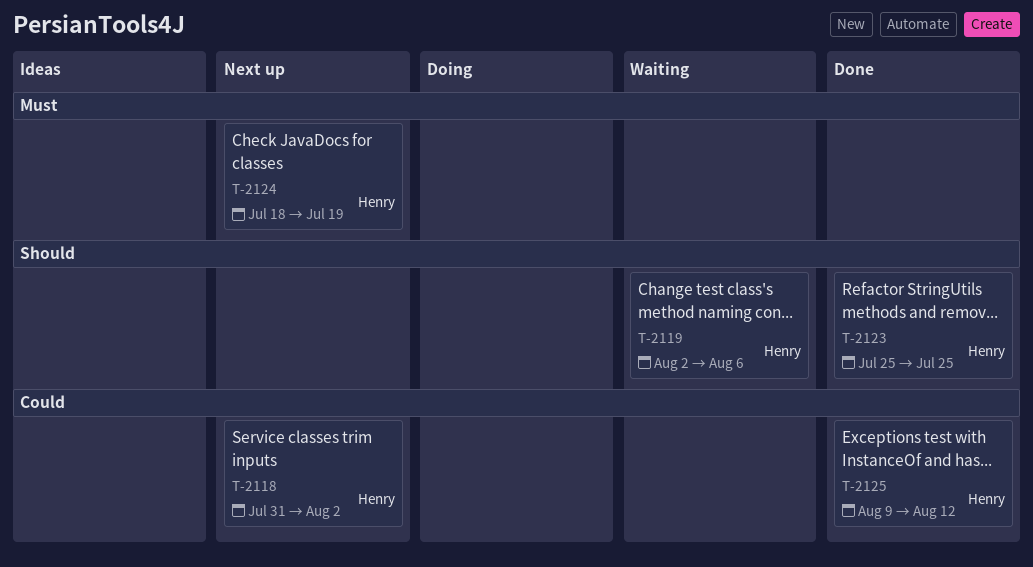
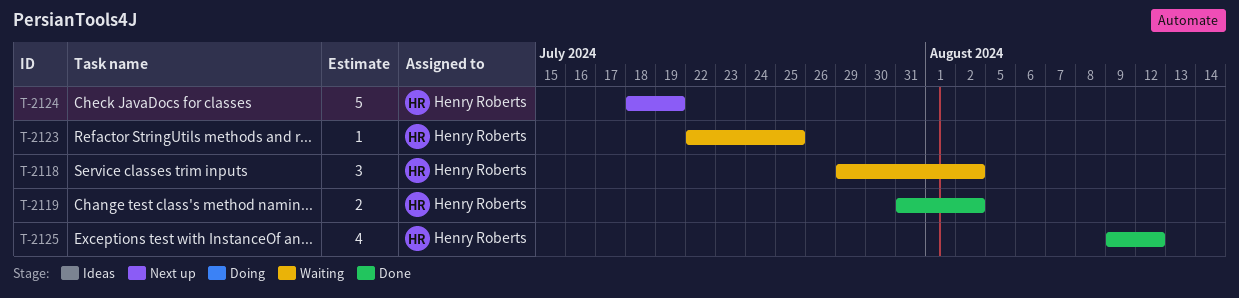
T-2118, status: Next up -> Waiting
T-2118, start: Jul 31 -> Jul 29
T-2119, status: Waiting -> Done
T-2119, start: Aug 2 -> Jul 31
T-2119, due: Aug 6 -> Aug 2
T-2123, status: Done -> Waiting
T-2123, start: Jul 25 -> Jul 22

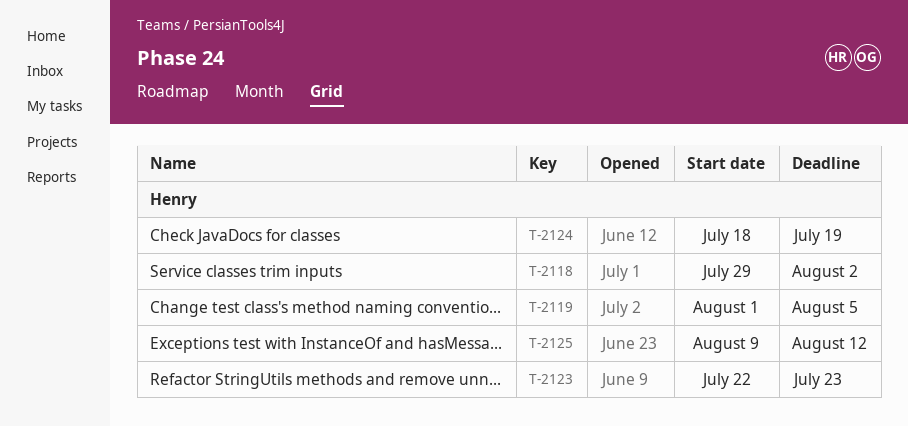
T-2119, start: Jul 31 -> Aug 1
T-2119, due: Aug 2 -> Aug 5
T-2123, due: Jul 25 -> Jul 23

